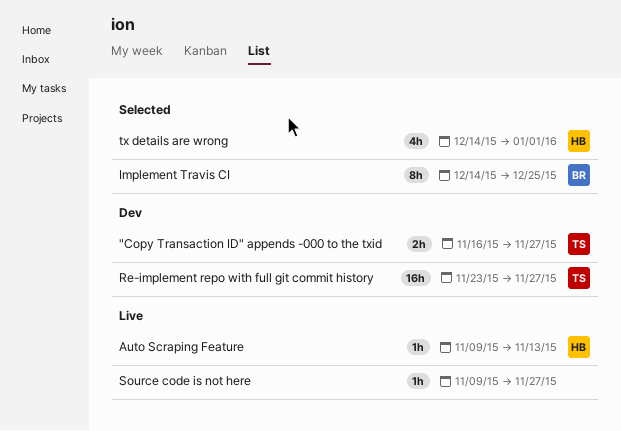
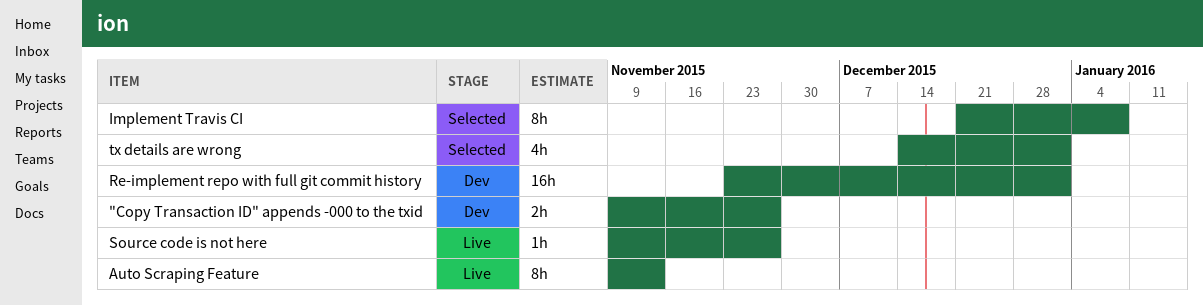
"Copy Transaction ID" appends -000 to the txid, start: Nov 16 -> Nov 9
Auto Scraping Feature, estimate: 1h -> 8h
Implement Travis CI, start: Dec 14 -> Dec 21
Implement Travis CI, due: Dec 25 -> Jan 8
Re-implement repo with full git commit history, due: Nov 27 -> Jan 1

